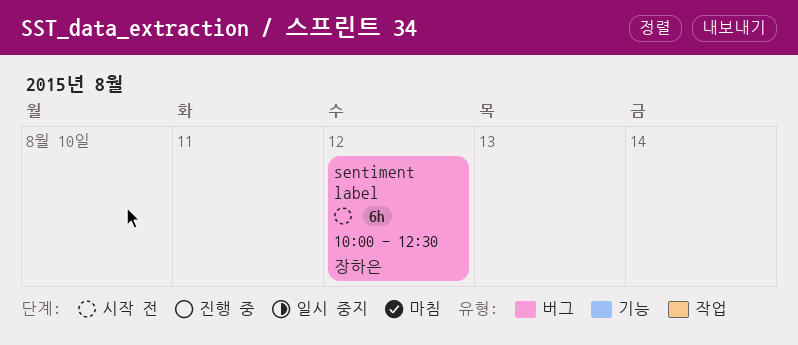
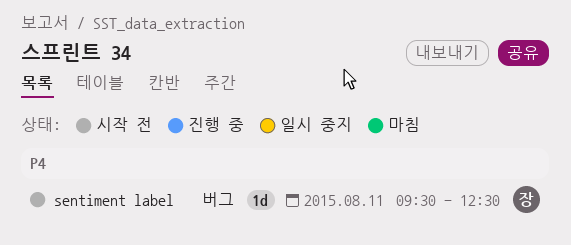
sentiment label, estimate: 6h -> 1d
sentiment label, day: Aug 12 -> Aug 11
sentiment label, begins: 10:00 -> 09:30

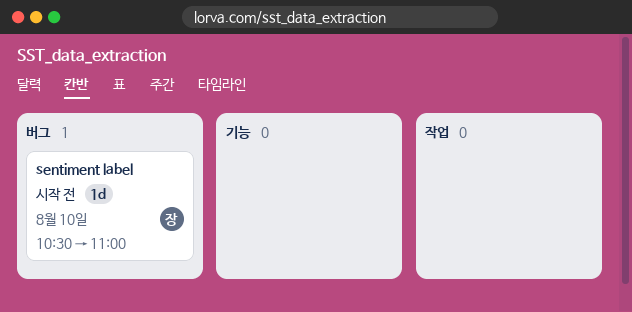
sentiment label, day: Aug 11 -> Aug 10
sentiment label, begins: 09:30 -> 10:30
sentiment label, ends: 12:30 -> 11:00

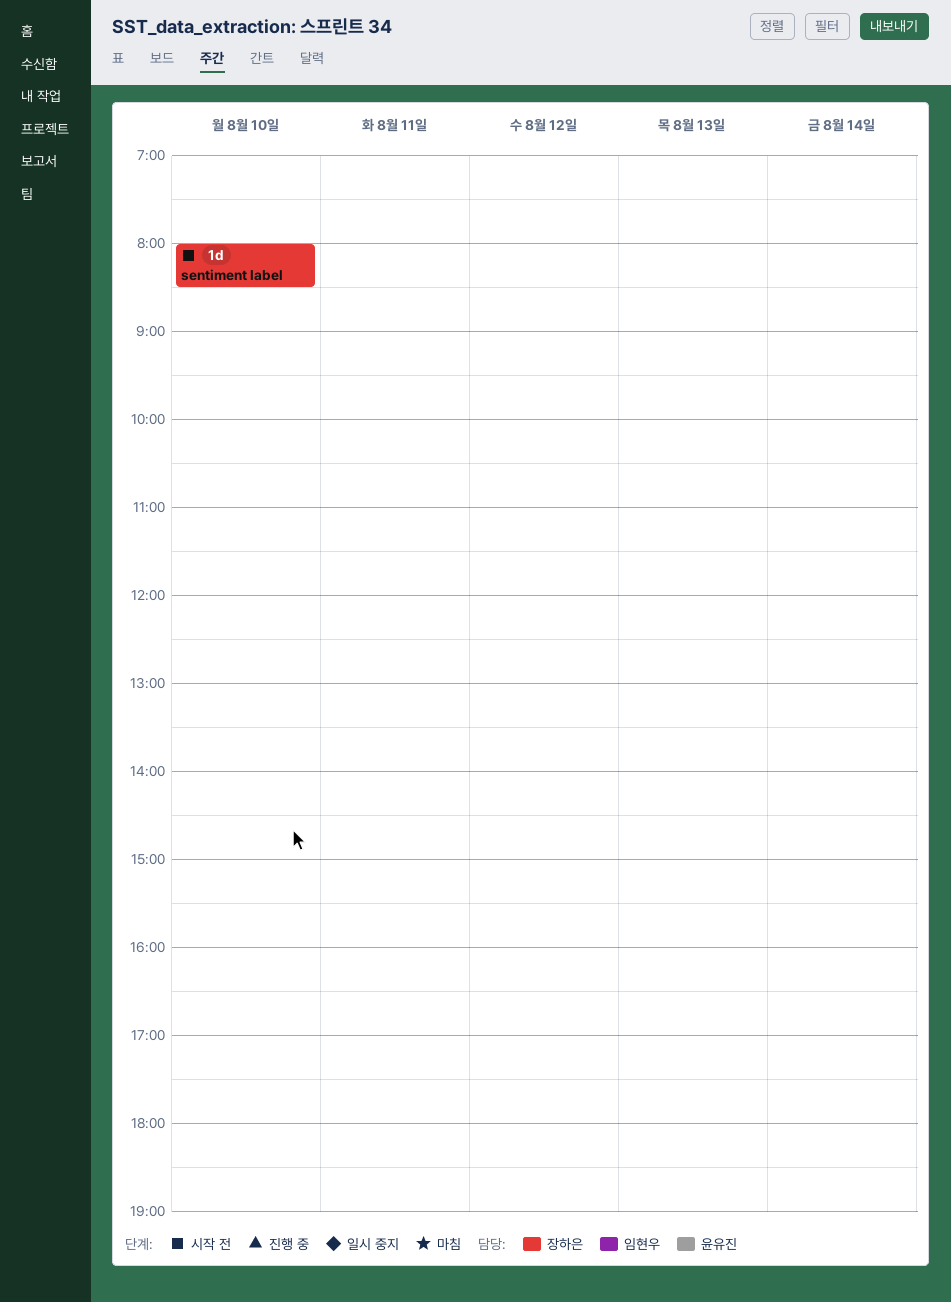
sentiment label, begins: 10:30 -> 08:00
sentiment label, ends: 11:00 -> 08:30

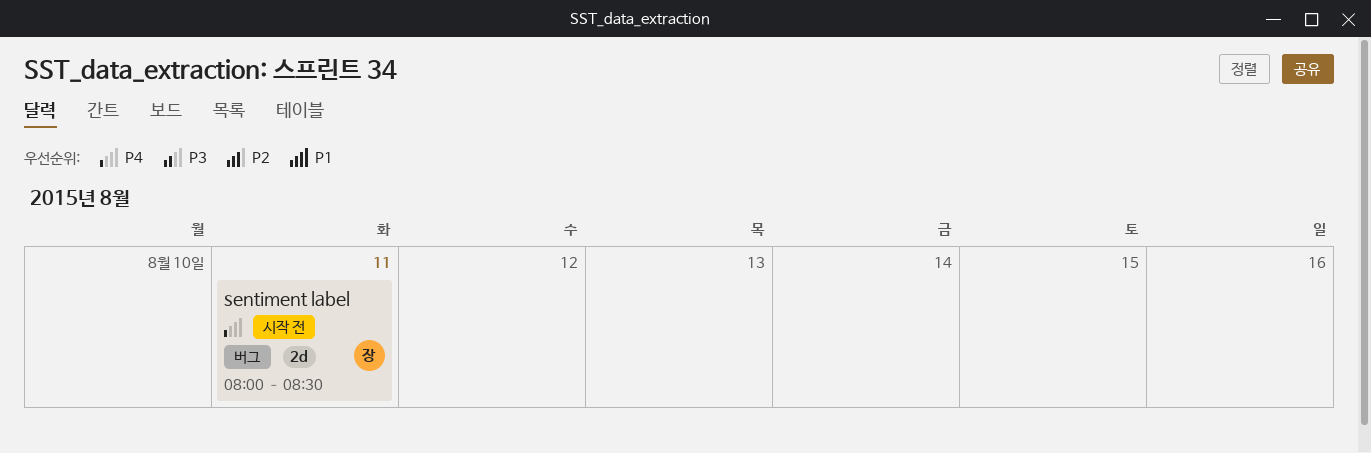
sentiment label, estimate: 1d -> 2d
sentiment label, day: Aug 10 -> Aug 11

